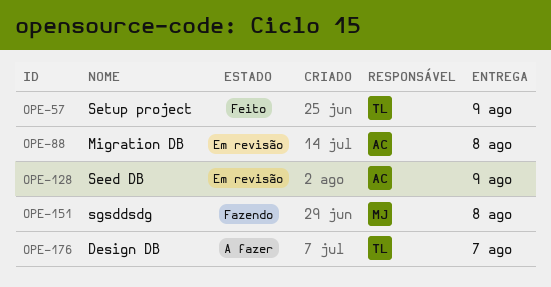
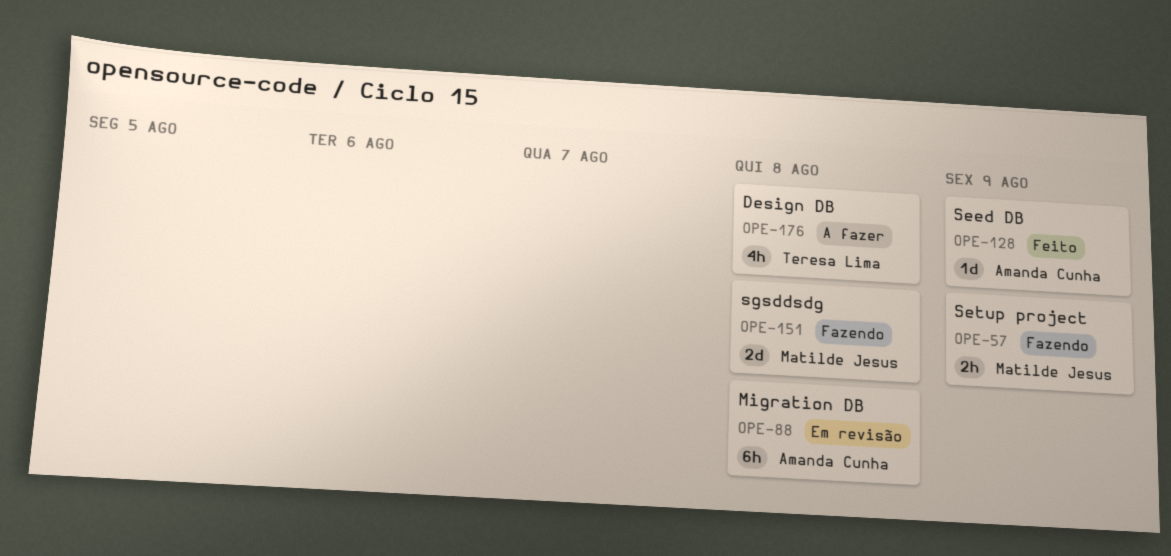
OPE-57, status: Feito -> Fazendo
OPE-57, owner: Teresa Lima -> Matilde Jesus
OPE-128, status: Em revisão -> Feito
OPE-176, due: Aug 7 -> Aug 8

